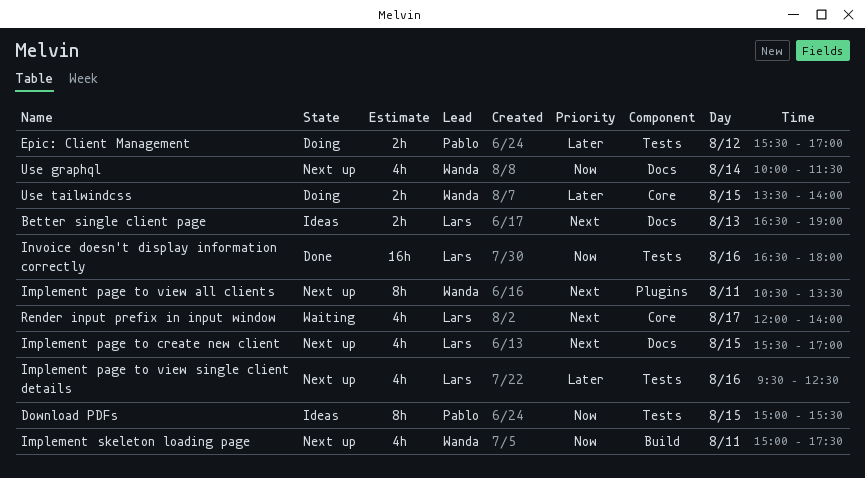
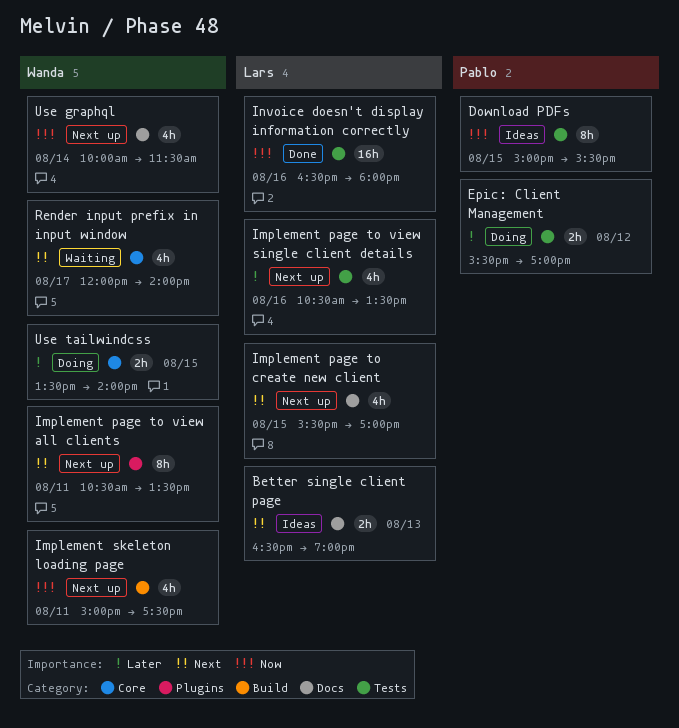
Implement page to view single client details, begins: 09:30 -> 10:30
Implement page to view single client details, ends: 12:30 -> 13:30
Render input prefix in input window, owner: Lars -> Wanda

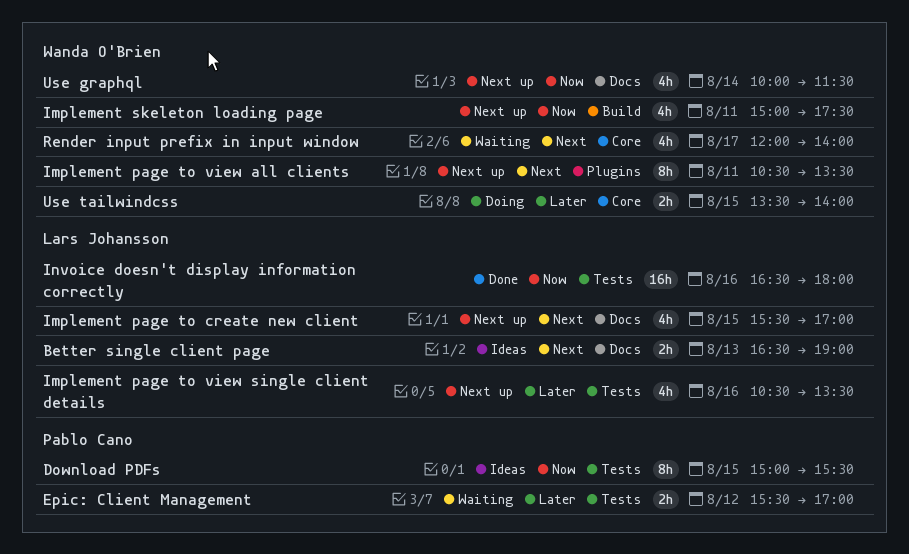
Epic: Client Management, status: Doing -> Waiting

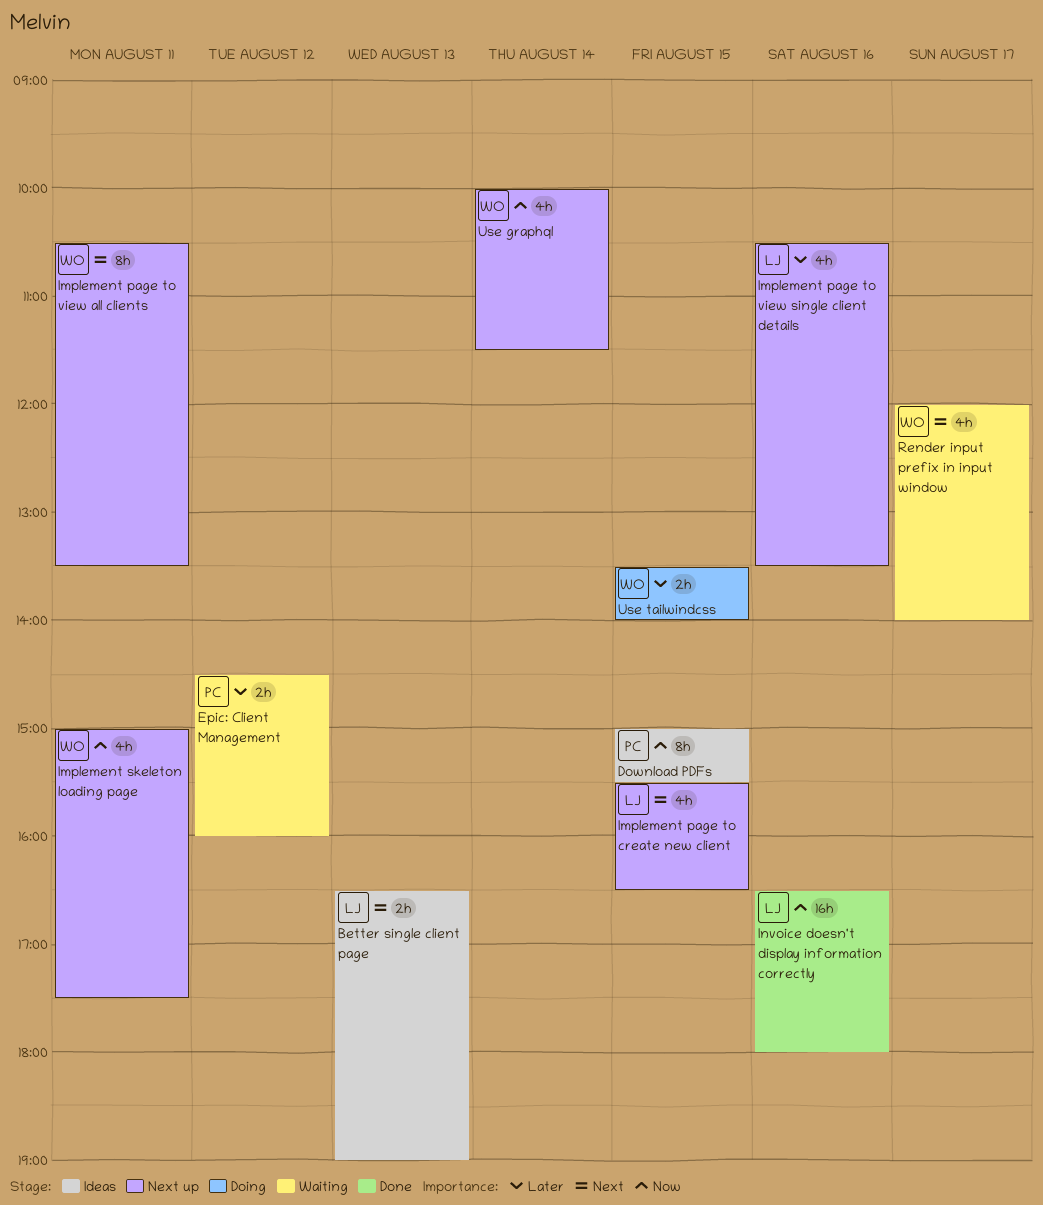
Epic: Client Management, begins: 15:30 -> 14:30
Epic: Client Management, ends: 17:00 -> 16:00
Implement page to create new client, ends: 17:00 -> 16:30

